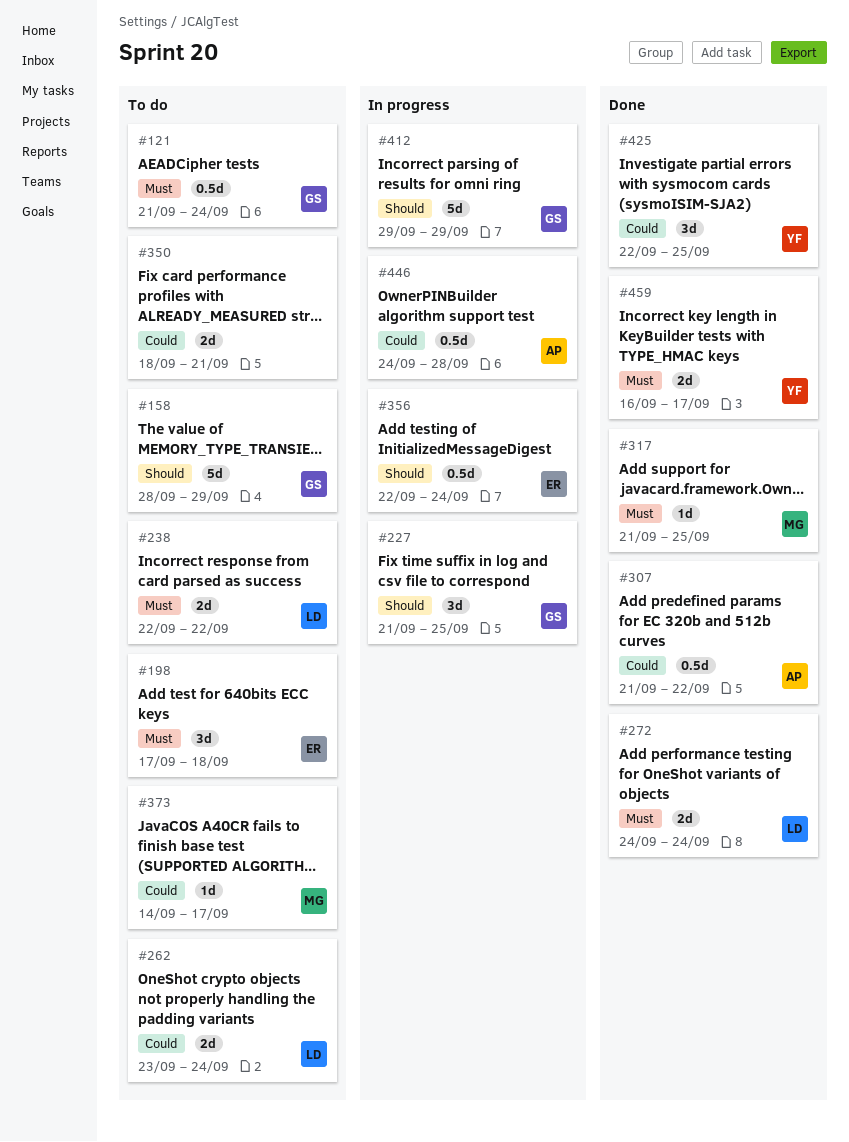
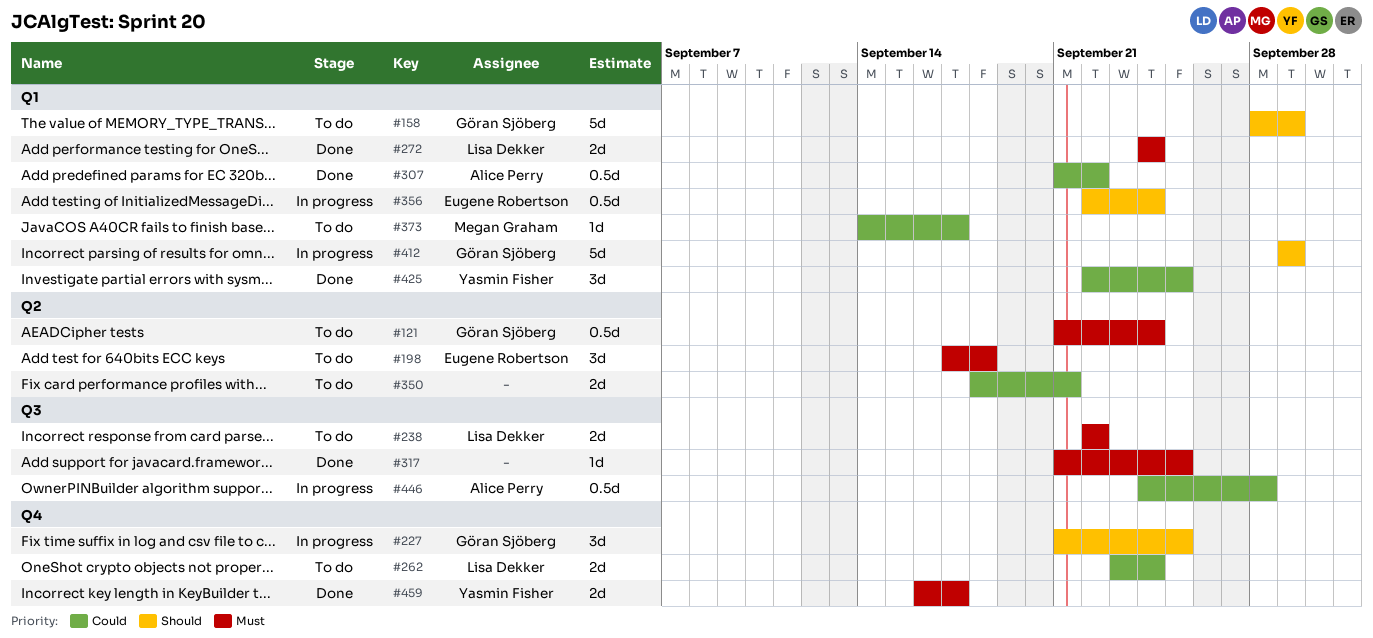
#317, owner: Megan Graham -> none

